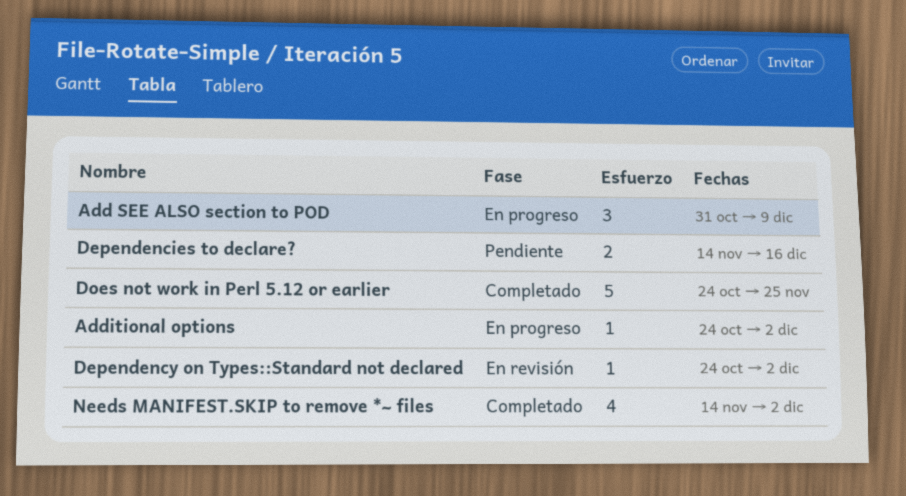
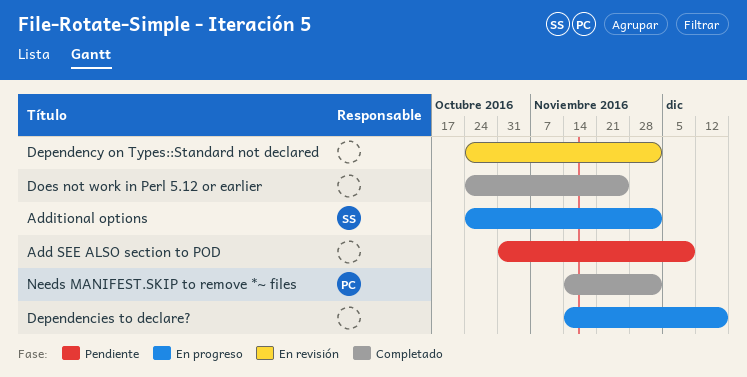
Add SEE ALSO section to POD, status: En progreso -> Pendiente
Dependencies to declare?, status: Pendiente -> En progreso

